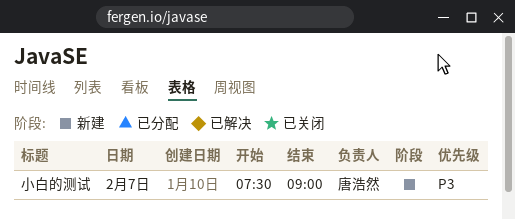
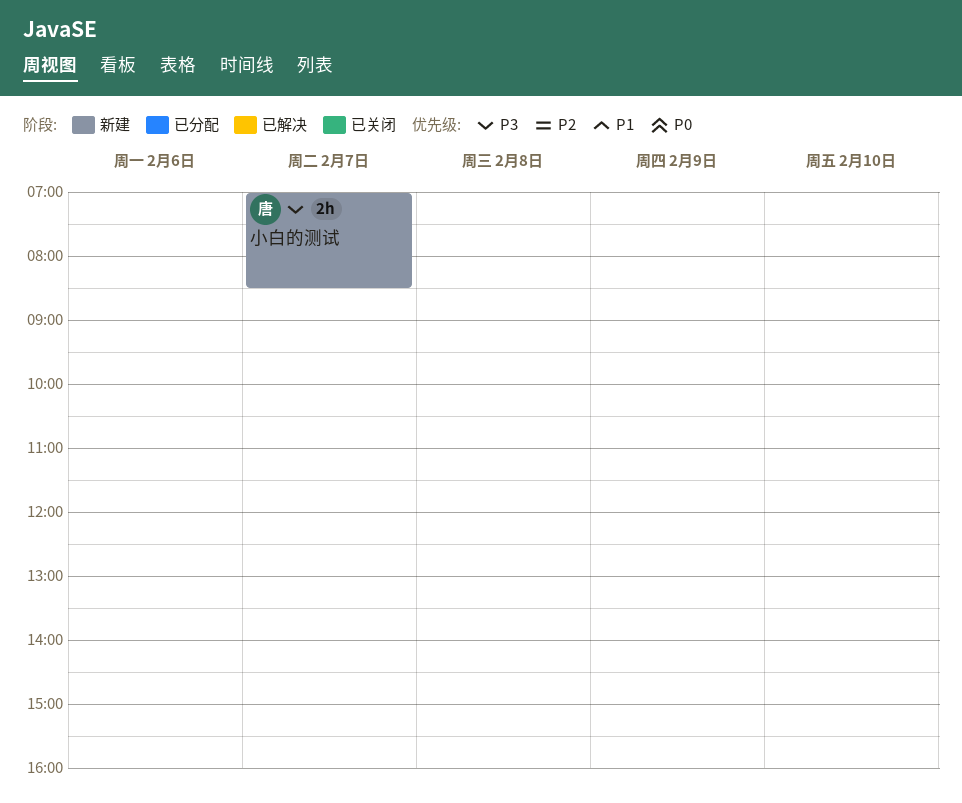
小白的测试, begins: 07:30 -> 07:00
小白的测试, ends: 09:00 -> 08:30

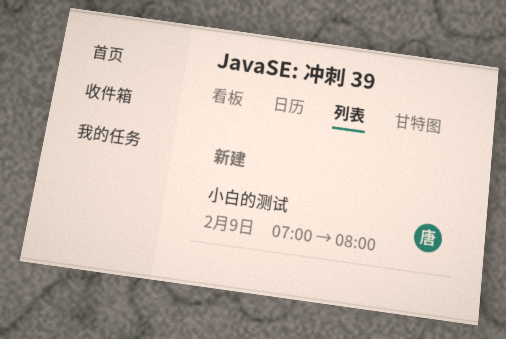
小白的测试, day: Feb 7 -> Feb 9
小白的测试, ends: 08:30 -> 08:00

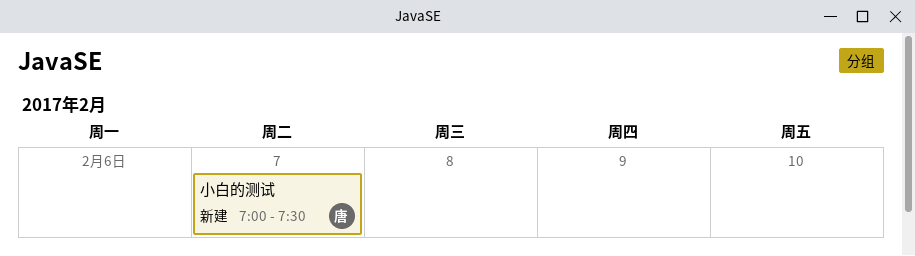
小白的测试, day: Feb 9 -> Feb 7
小白的测试, ends: 08:00 -> 07:30

